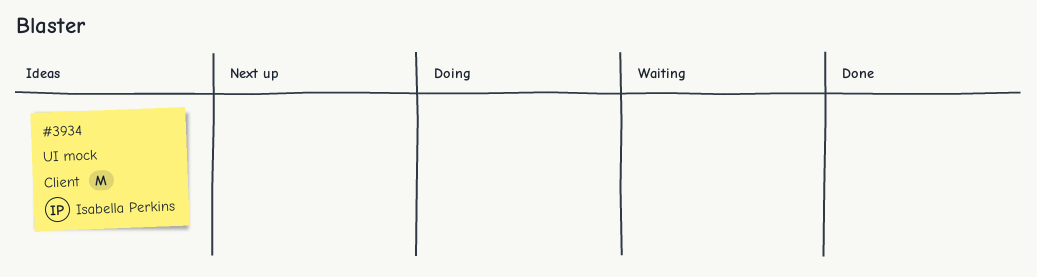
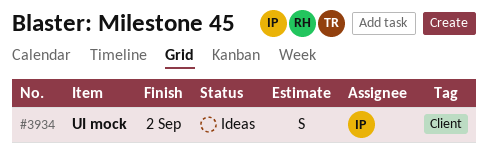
#3934, estimate: M -> S

